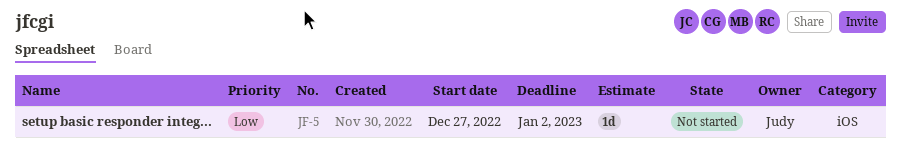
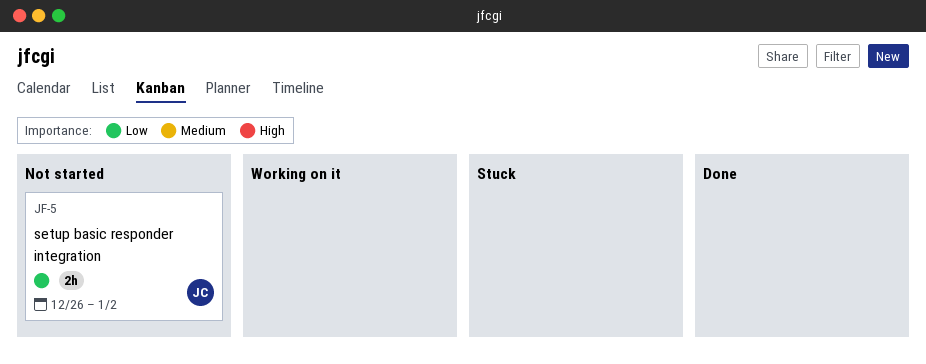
JF-5, estimate: 1d -> 2h
JF-5, start: Dec 27 -> Dec 26

